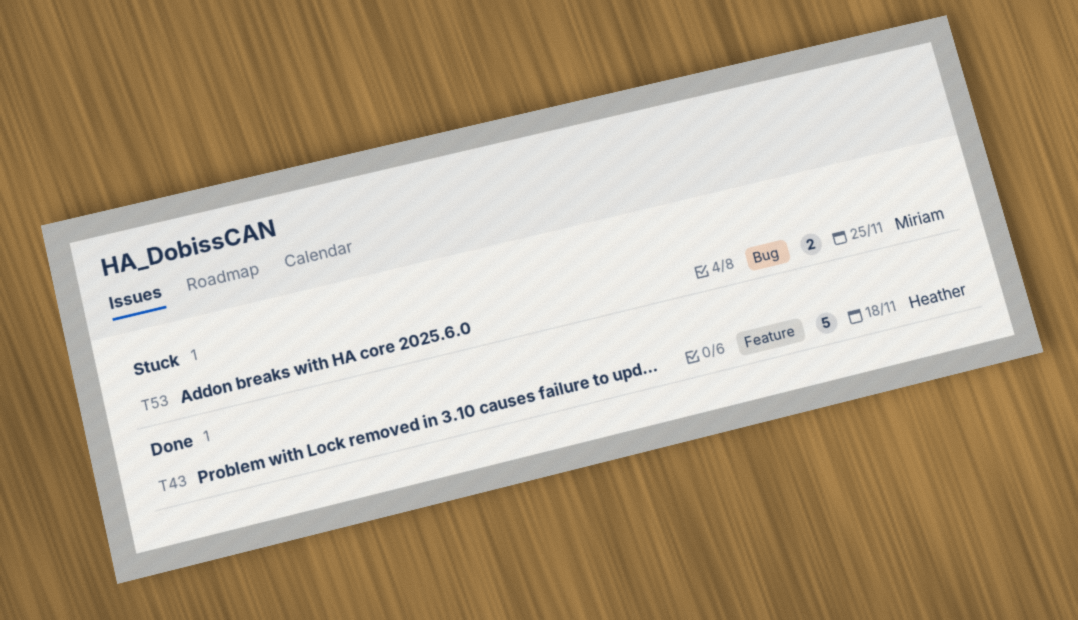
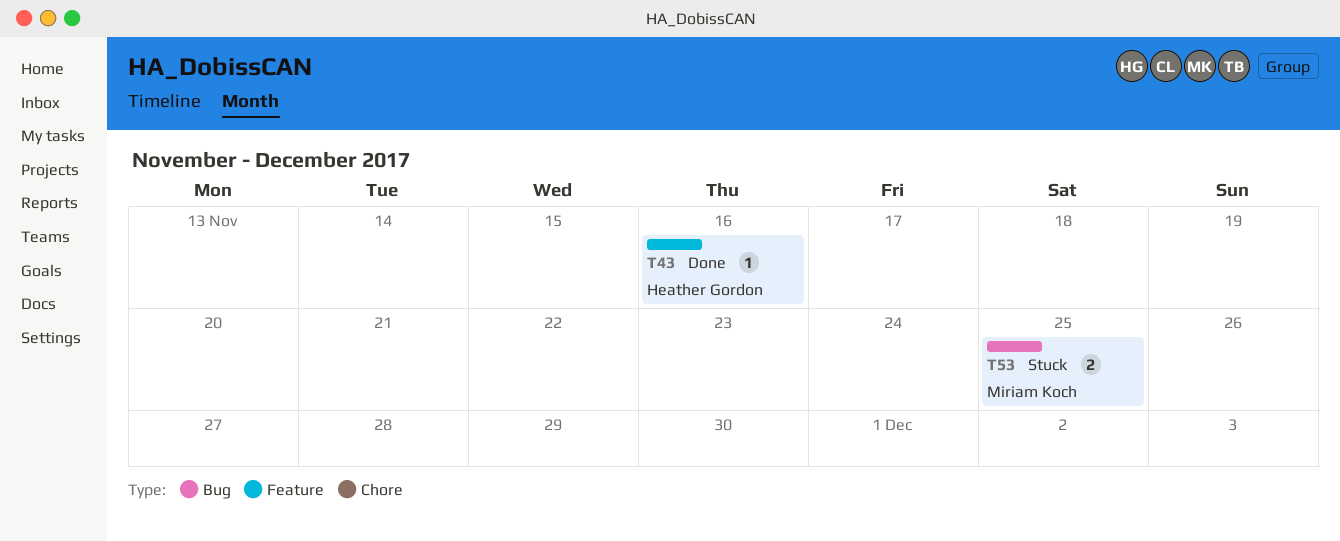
T43, estimate: 5 -> 1
T43, due: Nov 18 -> Nov 16

